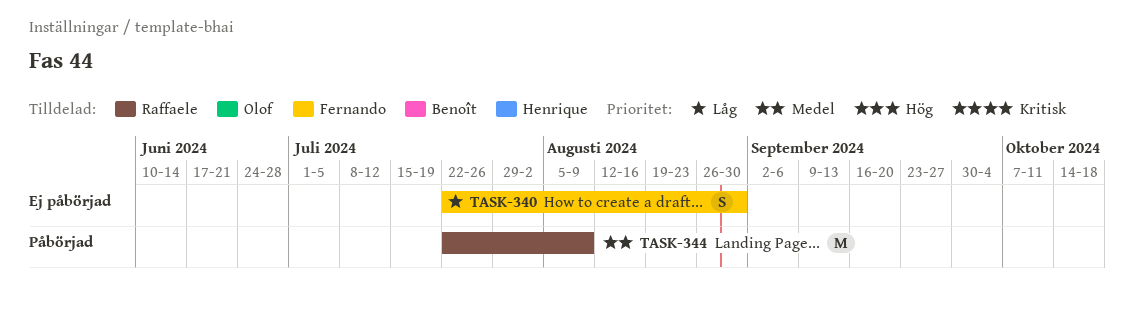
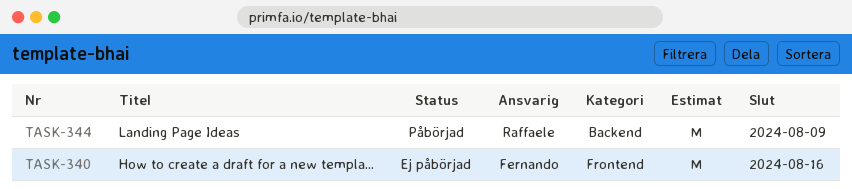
TASK-340, estimate: S -> M
TASK-340, due: Aug 30 -> Aug 16

